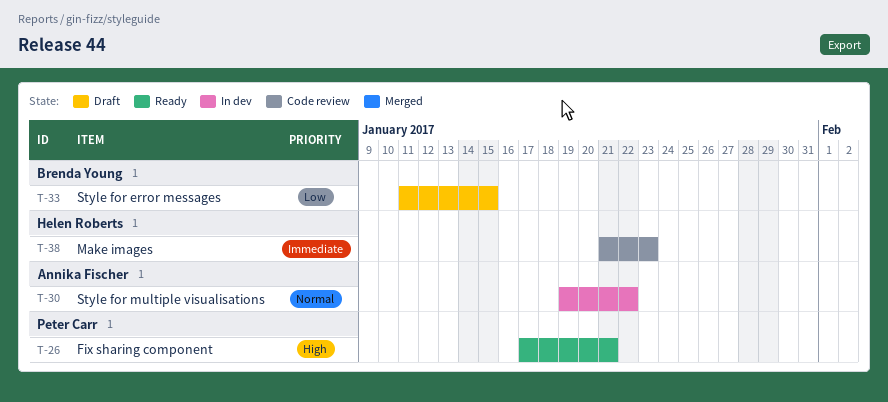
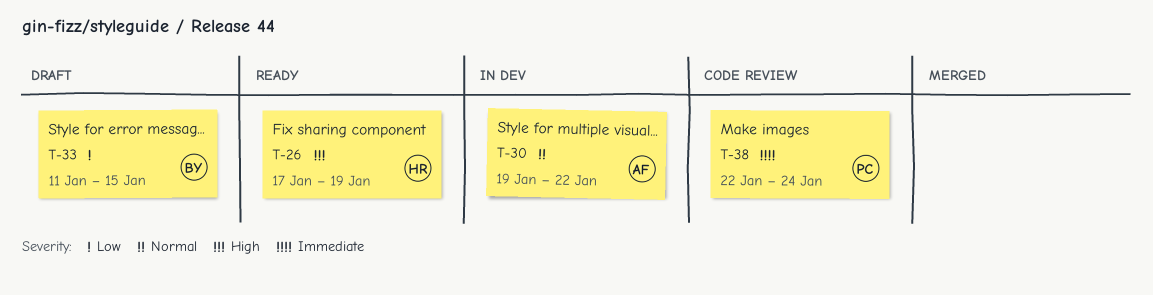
T-26, owner: Peter Carr -> Helen Roberts
T-26, due: Jan 21 -> Jan 19
T-38, owner: Helen Roberts -> Peter Carr
T-38, start: Jan 21 -> Jan 22
T-38, due: Jan 23 -> Jan 24

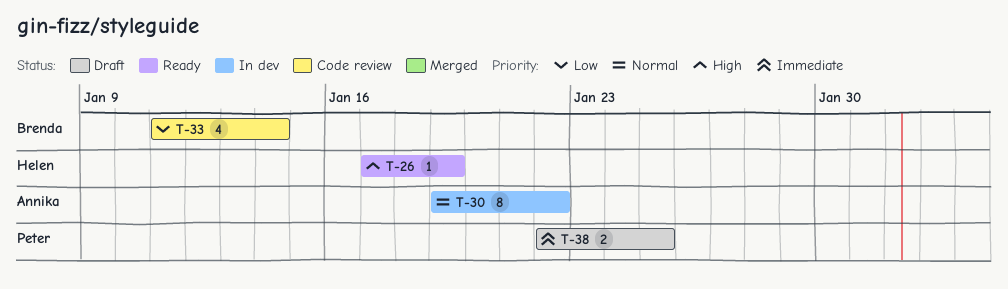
T-33, status: Draft -> Code review
T-33, due: Jan 15 -> Jan 14
T-38, status: Code review -> Draft
T-38, due: Jan 24 -> Jan 25

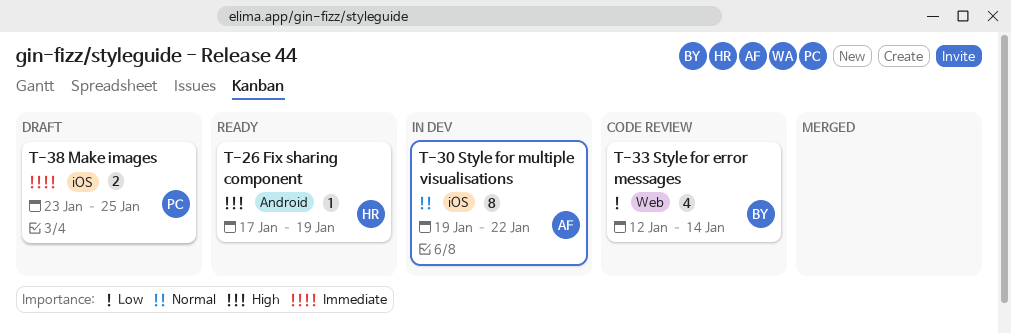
T-33, start: Jan 11 -> Jan 12
T-38, start: Jan 22 -> Jan 23

